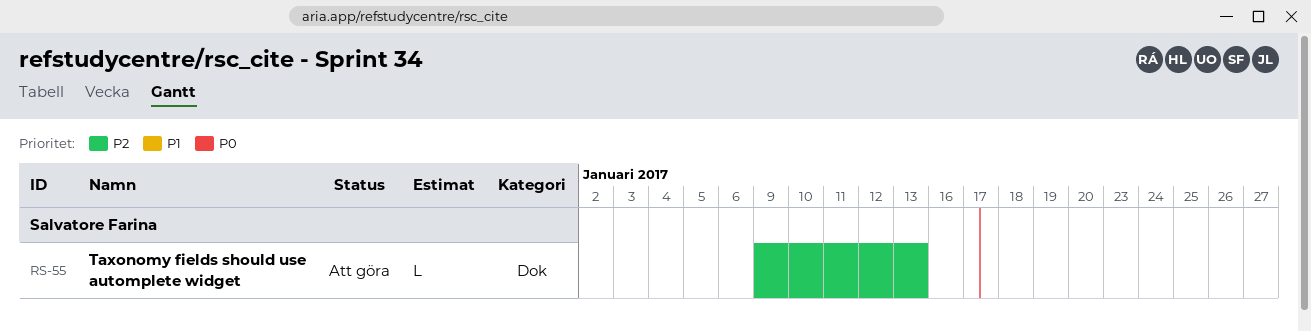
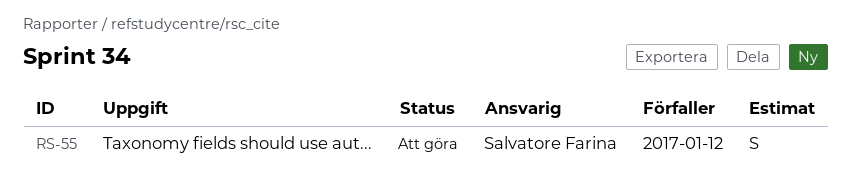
RS-55, estimate: L -> S
RS-55, due: Jan 13 -> Jan 12

